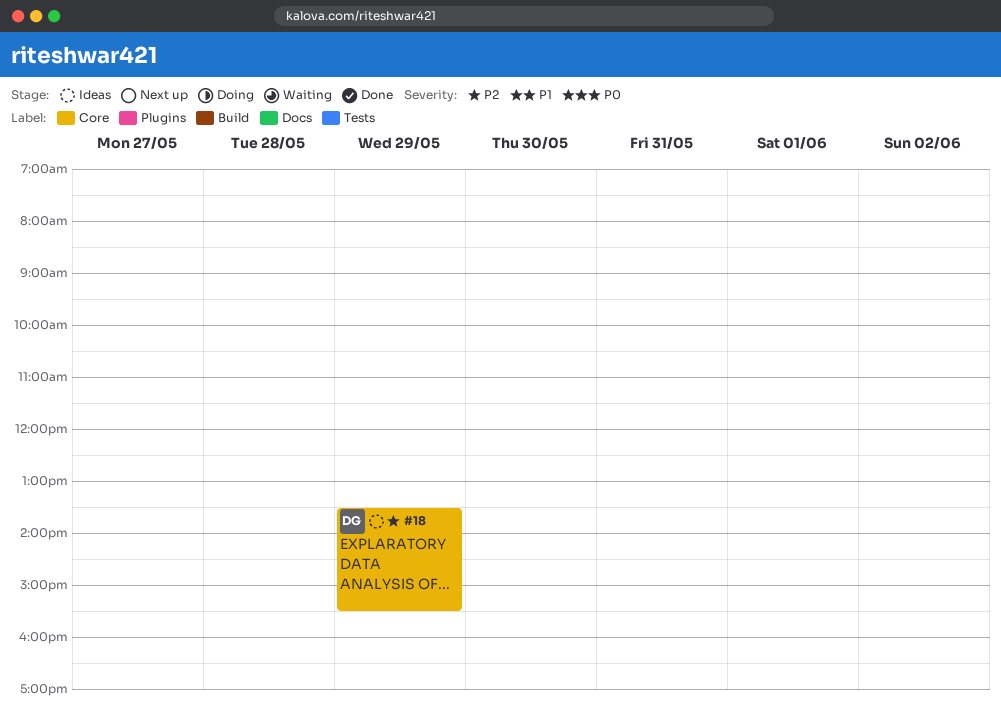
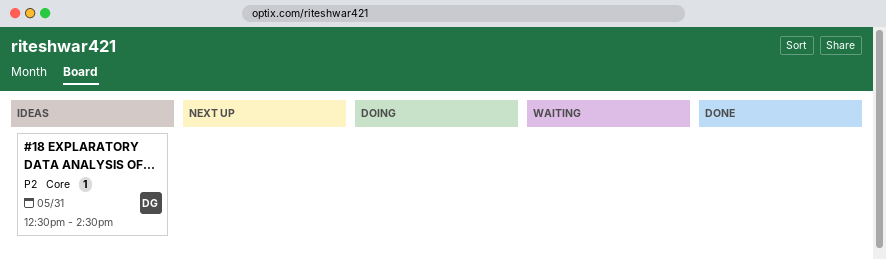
#18, day: May 29 -> May 31
#18, begins: 13:30 -> 12:30
#18, ends: 15:30 -> 14:30

